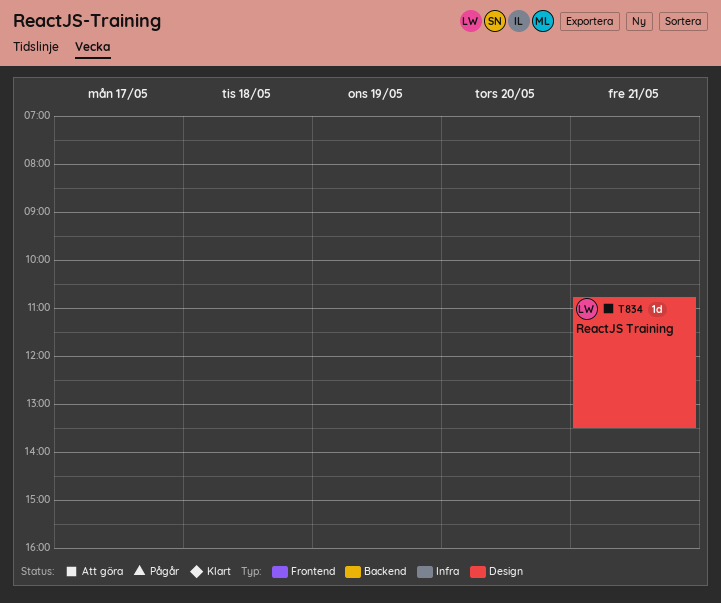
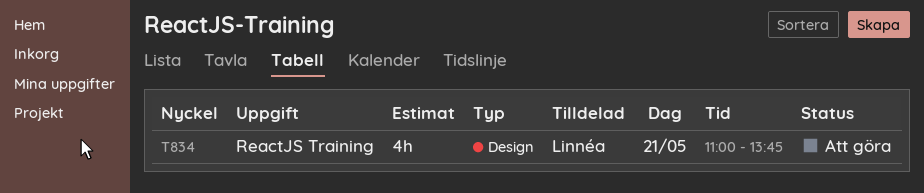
T834, estimate: 1d -> 4h
T834, begins: 10:45 -> 11:00
T834, ends: 13:30 -> 13:45

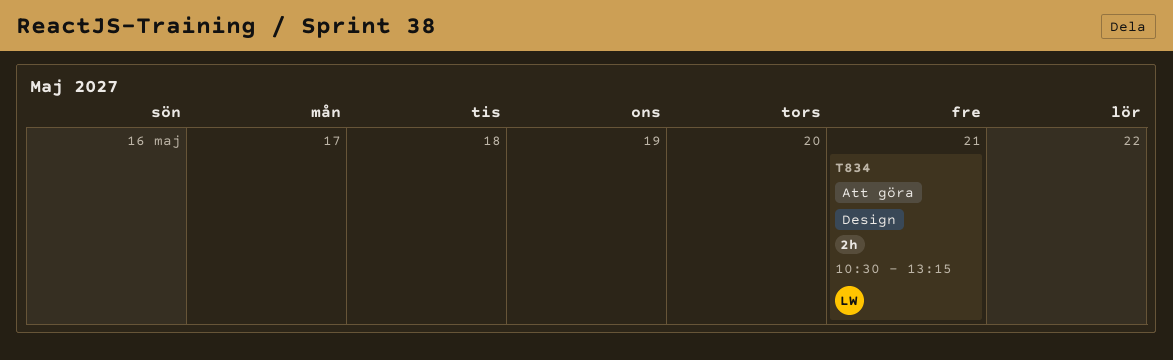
T834, estimate: 4h -> 2h
T834, begins: 11:00 -> 10:30
T834, ends: 13:45 -> 13:15

